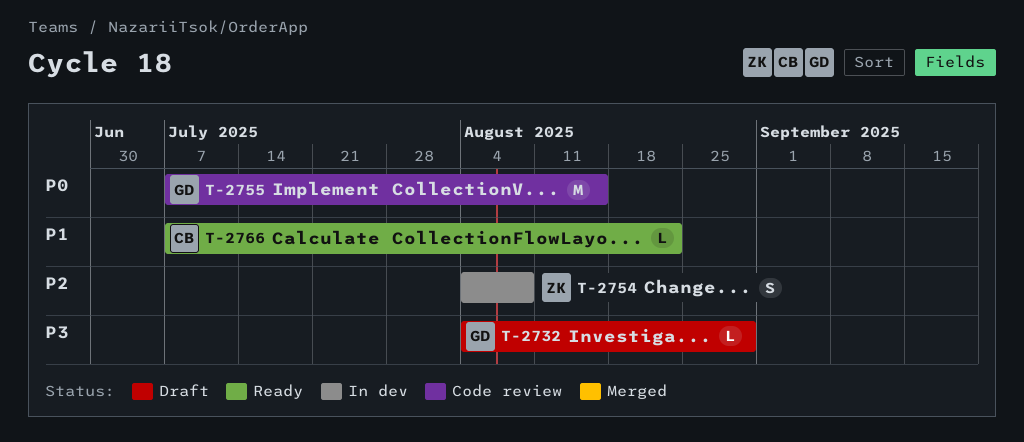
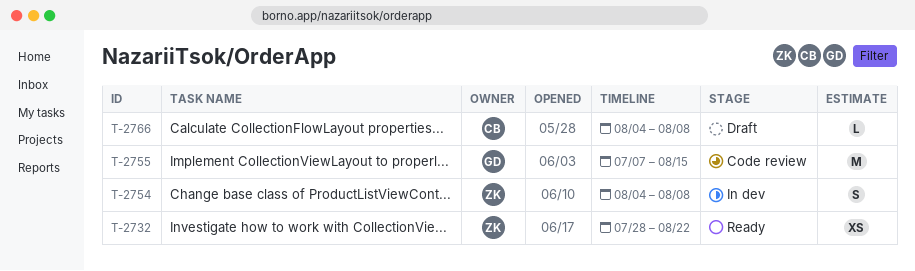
T-2732, status: Draft -> Ready
T-2732, owner: GD -> ZK
T-2732, estimate: L -> XS
T-2732, start: Aug 4 -> Jul 28
T-2732, due: Aug 29 -> Aug 22
T-2766, status: Ready -> Draft
T-2766, start: Jul 7 -> Aug 4
T-2766, due: Aug 22 -> Aug 8

